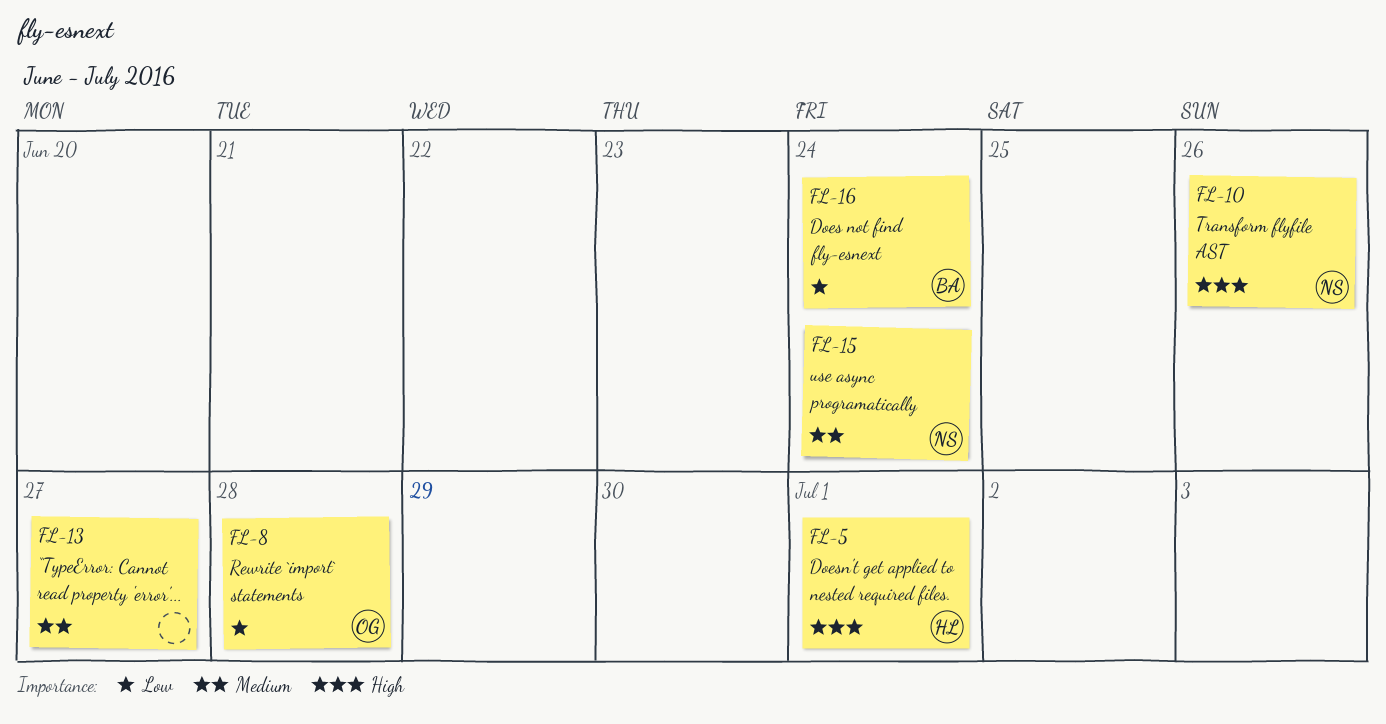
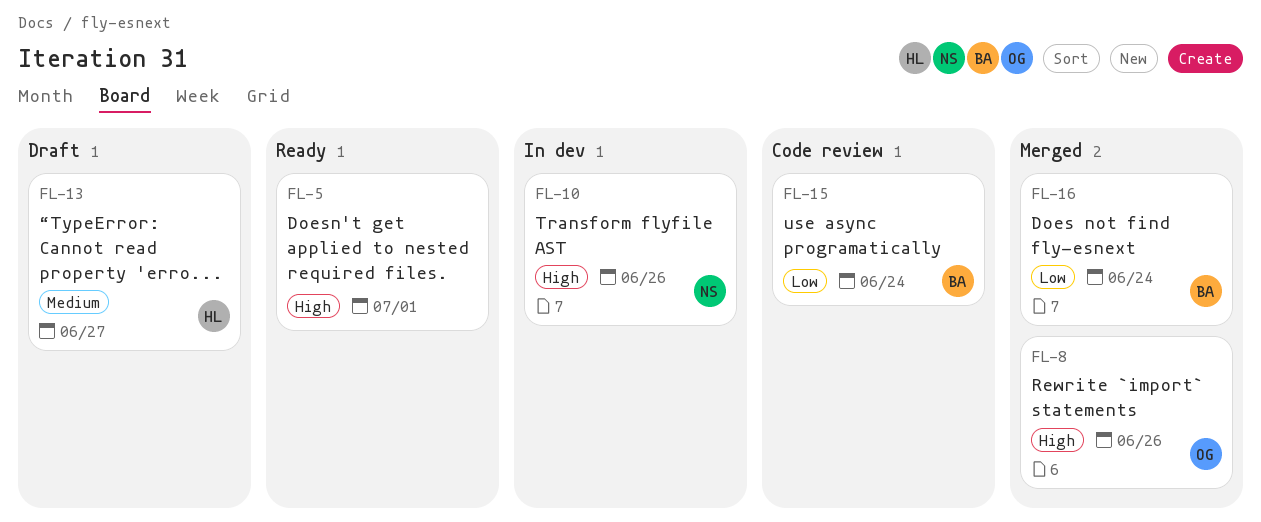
FL-5, owner: HL -> none
FL-8, priority: Low -> High
FL-8, due: Jun 28 -> Jun 26
FL-13, owner: none -> HL
FL-15, owner: NS -> BA
FL-15, priority: Medium -> Low

